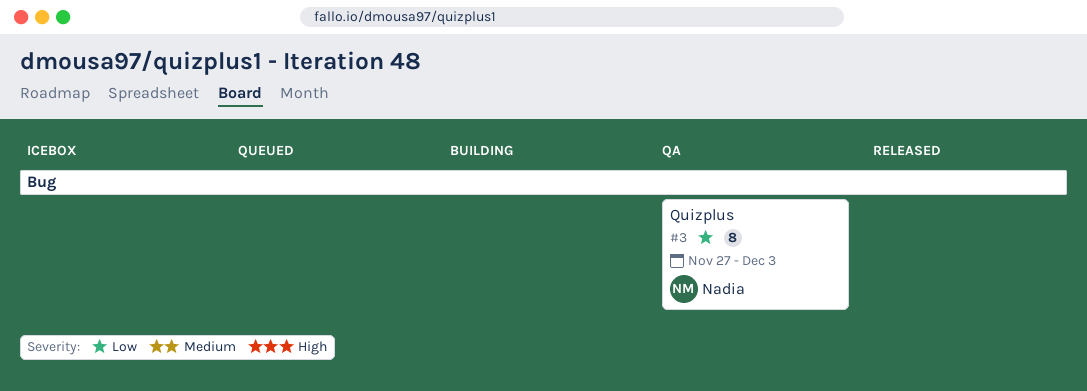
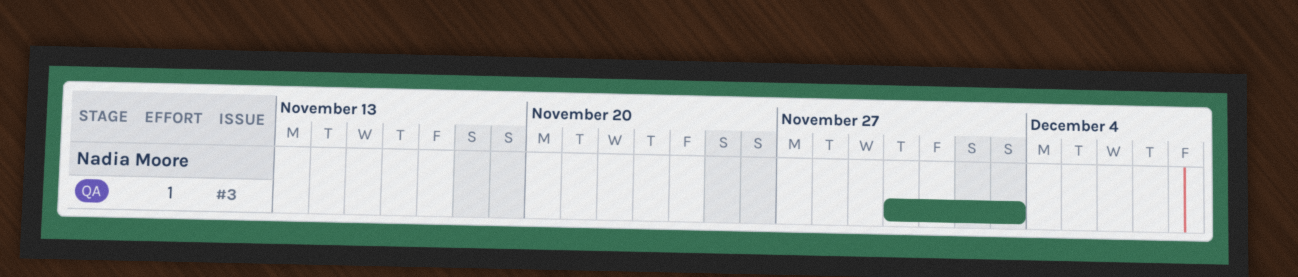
#3, estimate: 8 -> 1
#3, start: Nov 27 -> Nov 30

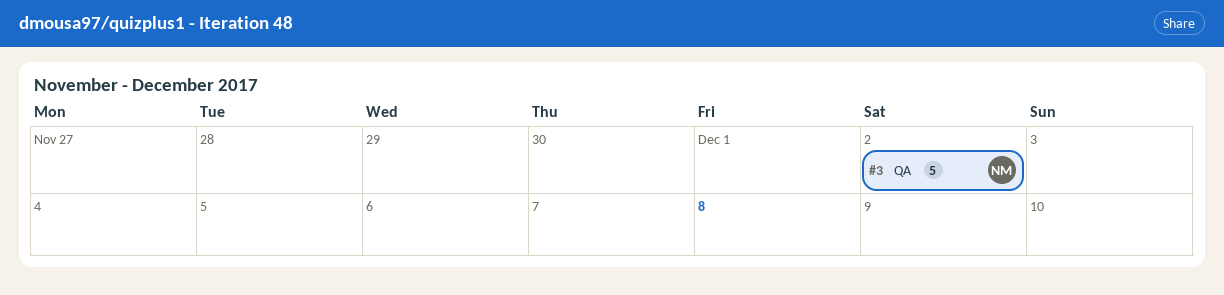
#3, estimate: 1 -> 5
#3, due: Dec 3 -> Dec 2

